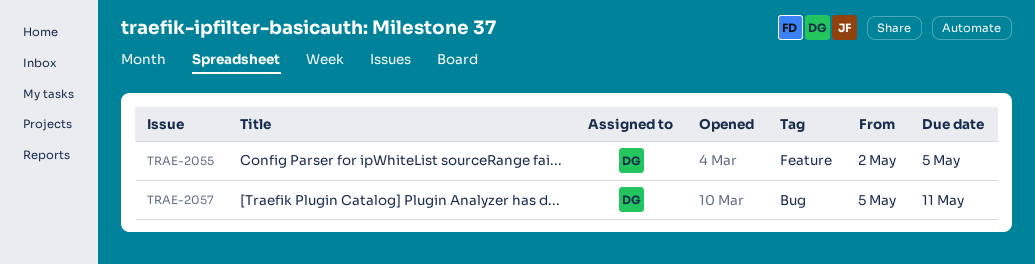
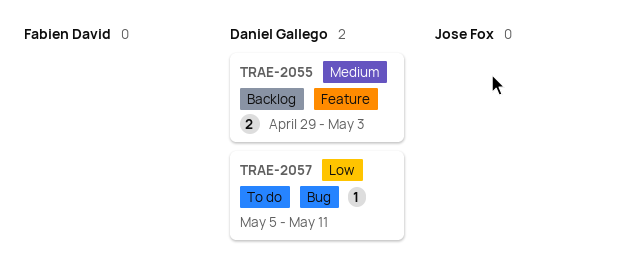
TRAE-2055, start: May 2 -> Apr 29
TRAE-2055, due: May 5 -> May 3

